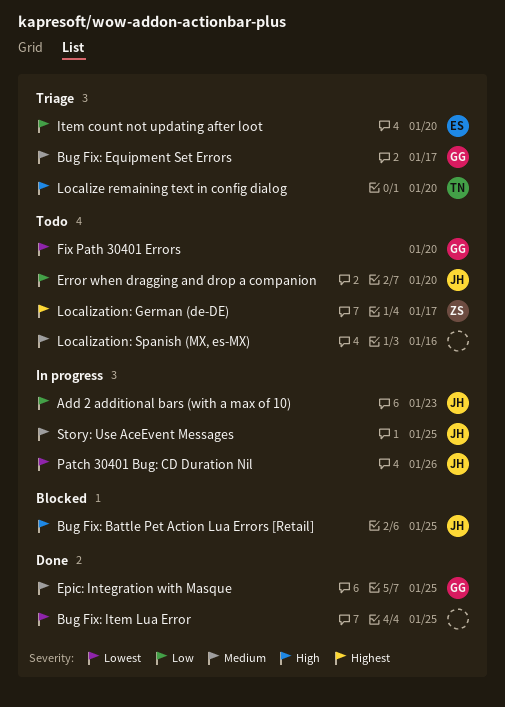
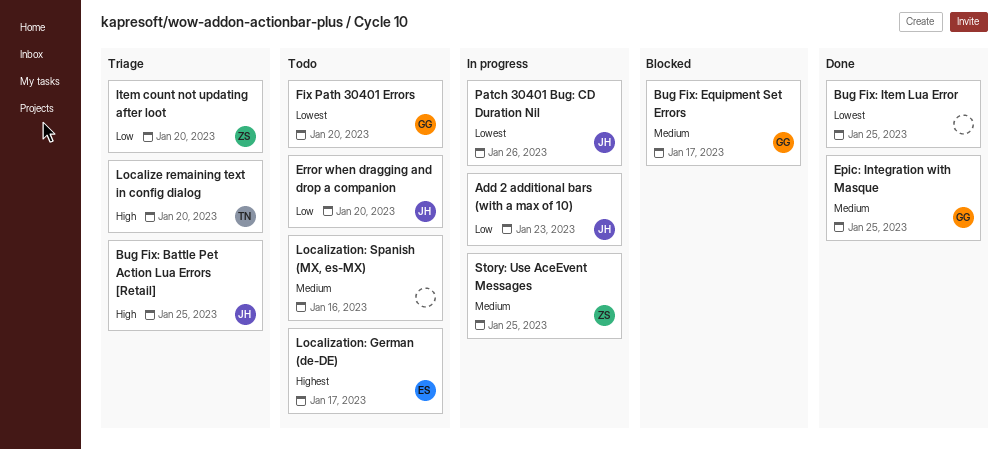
Bug Fix: Battle Pet Action Lua Errors [Retail], status: Blocked -> Triage
Bug Fix: Equipment Set Errors, status: Triage -> Blocked
Item count not updating after loot, owner: ES -> ZS
Localization: German (de-DE), owner: ZS -> ES
Story: Use AceEvent Messages, owner: JH -> ZS

